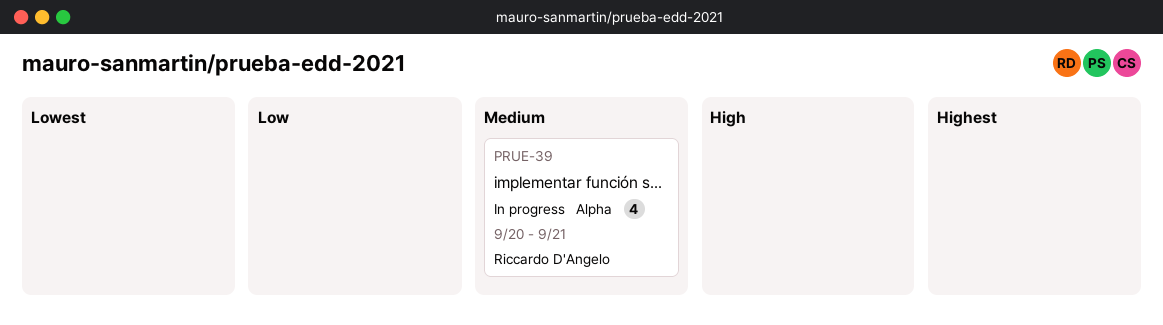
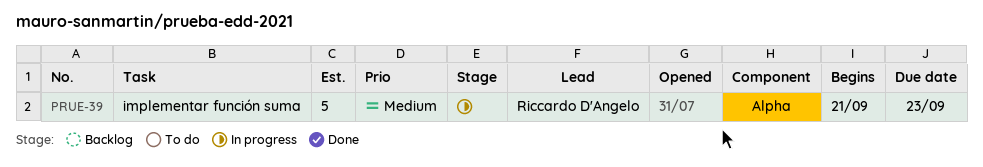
PRUE-39, estimate: 4 -> 5
PRUE-39, start: Sep 20 -> Sep 21
PRUE-39, due: Sep 21 -> Sep 23

